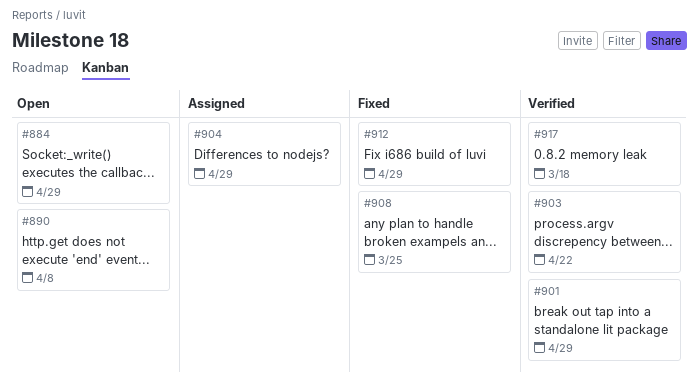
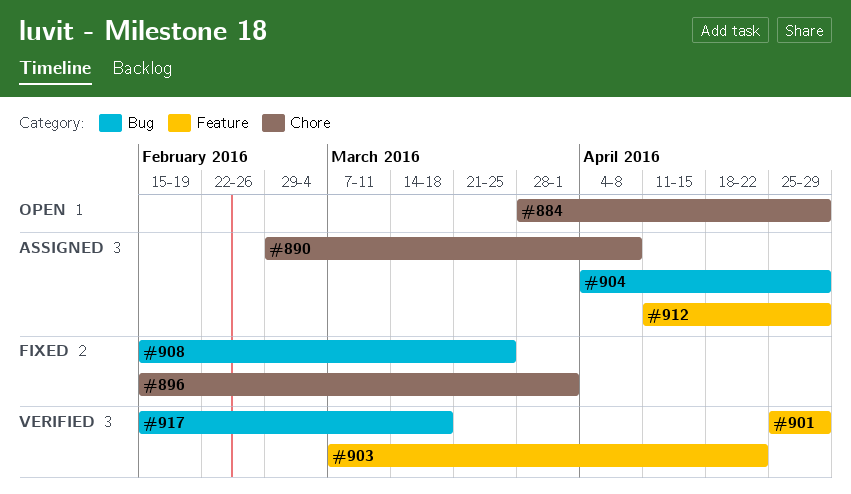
#890, status: Open -> Assigned
#896: none -> present
#912, status: Fixed -> Assigned

